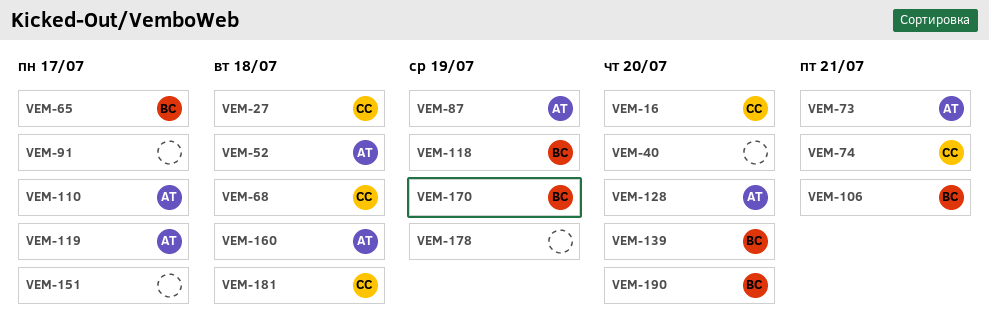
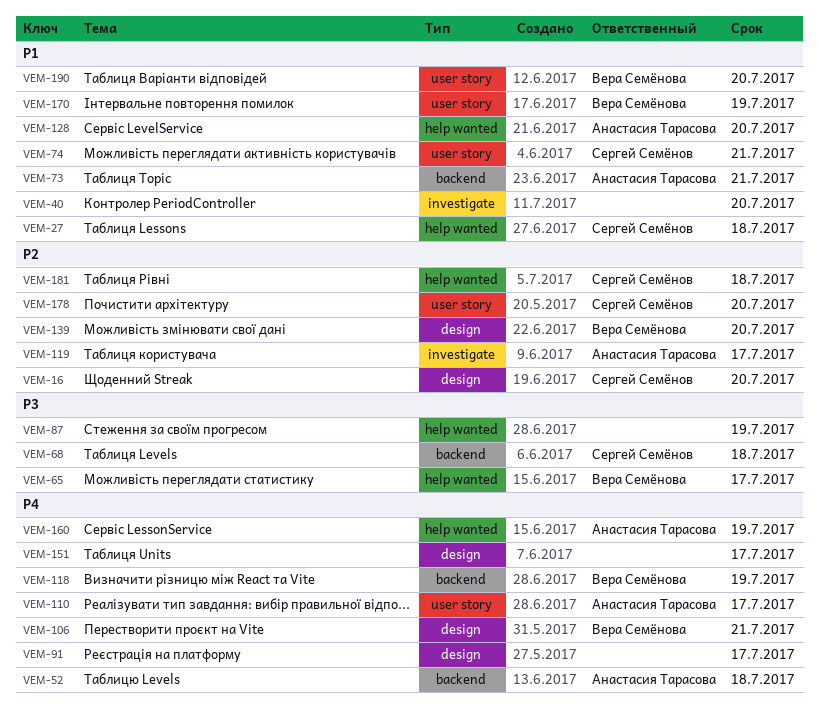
VEM-87, owner: Анастасия Тарасова -> none
VEM-160, due: Jul 18 -> Jul 19
VEM-178, owner: none -> Сергей Семёнов
VEM-178, due: Jul 19 -> Jul 20

